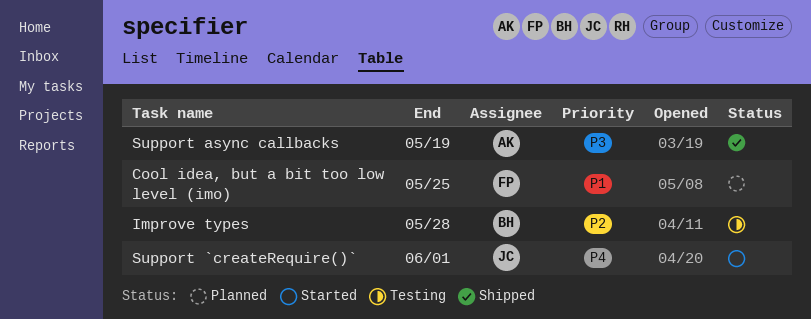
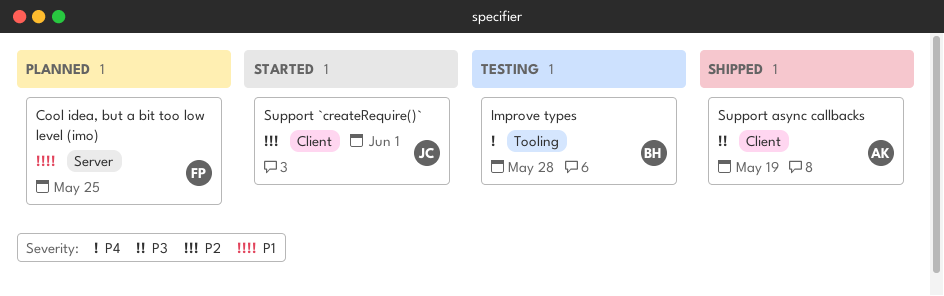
Improve types, priority: P2 -> P4
Support `createRequire()`, priority: P4 -> P2

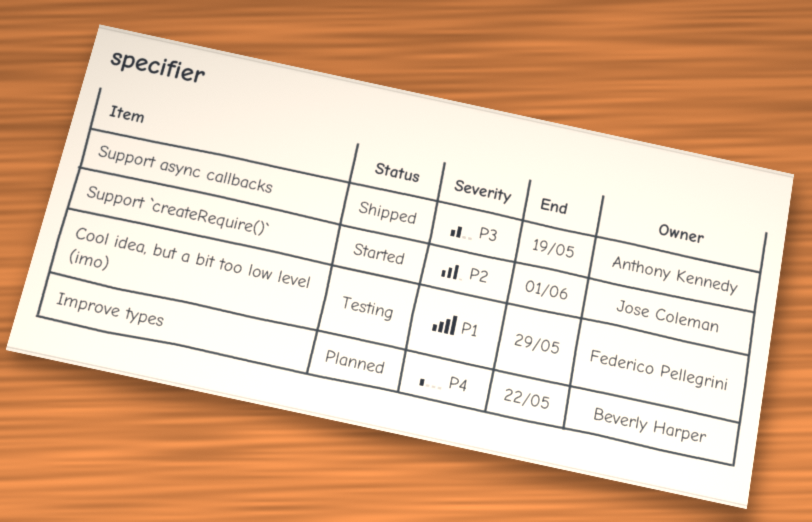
Cool idea, but a bit too low level (imo), status: Planned -> Testing
Cool idea, but a bit too low level (imo), due: May 25 -> May 29
Improve types, status: Testing -> Planned
Improve types, due: May 28 -> May 22

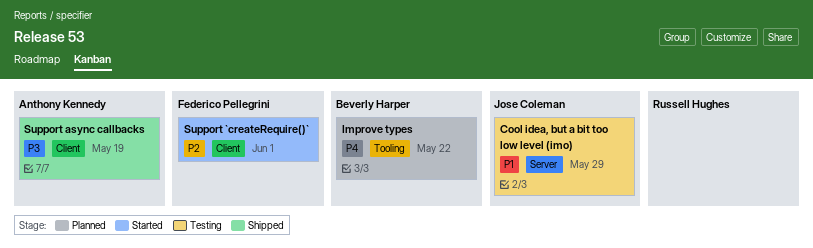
Cool idea, but a bit too low level (imo), owner: Federico Pellegrini -> Jose Coleman
Support `createRequire()`, owner: Jose Coleman -> Federico Pellegrini

